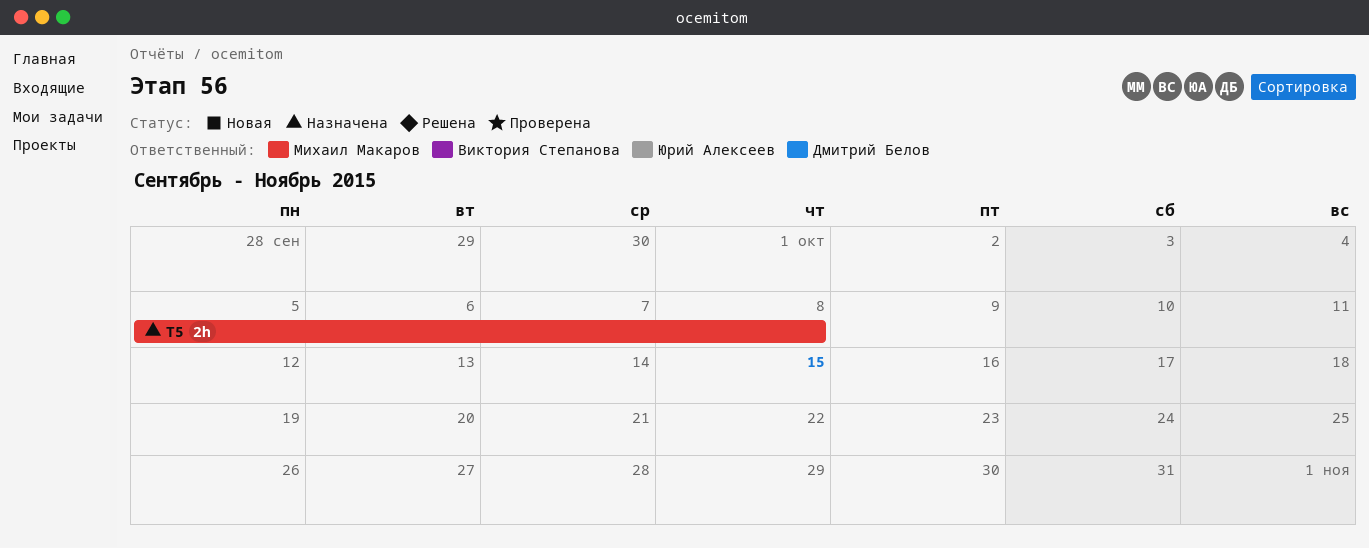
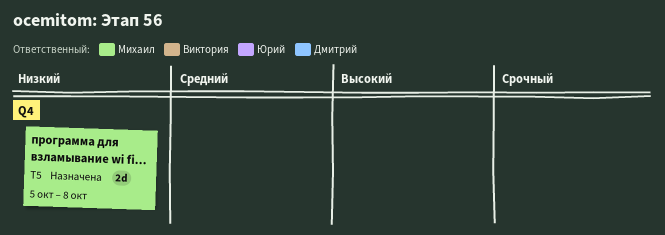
T5, estimate: 2h -> 2d

